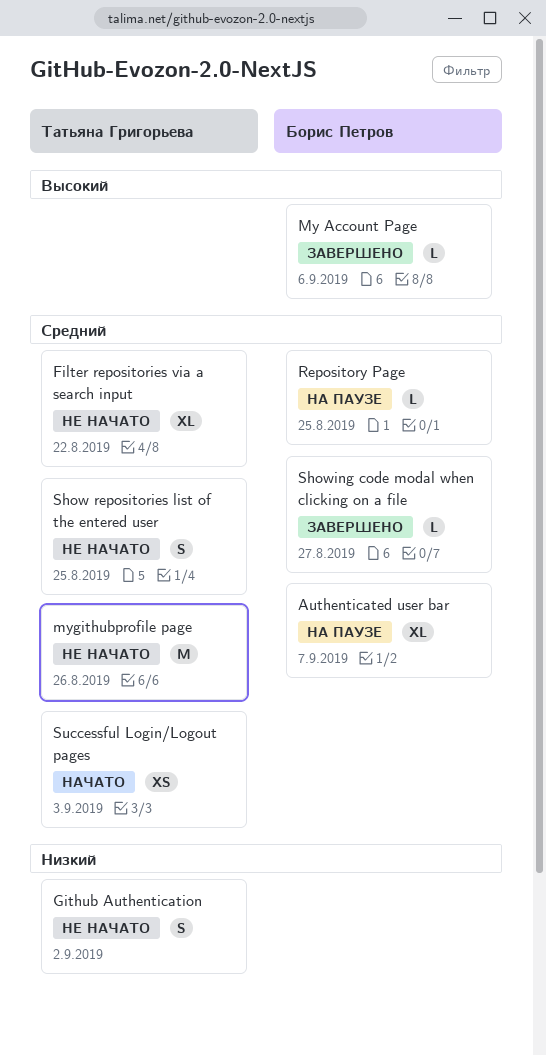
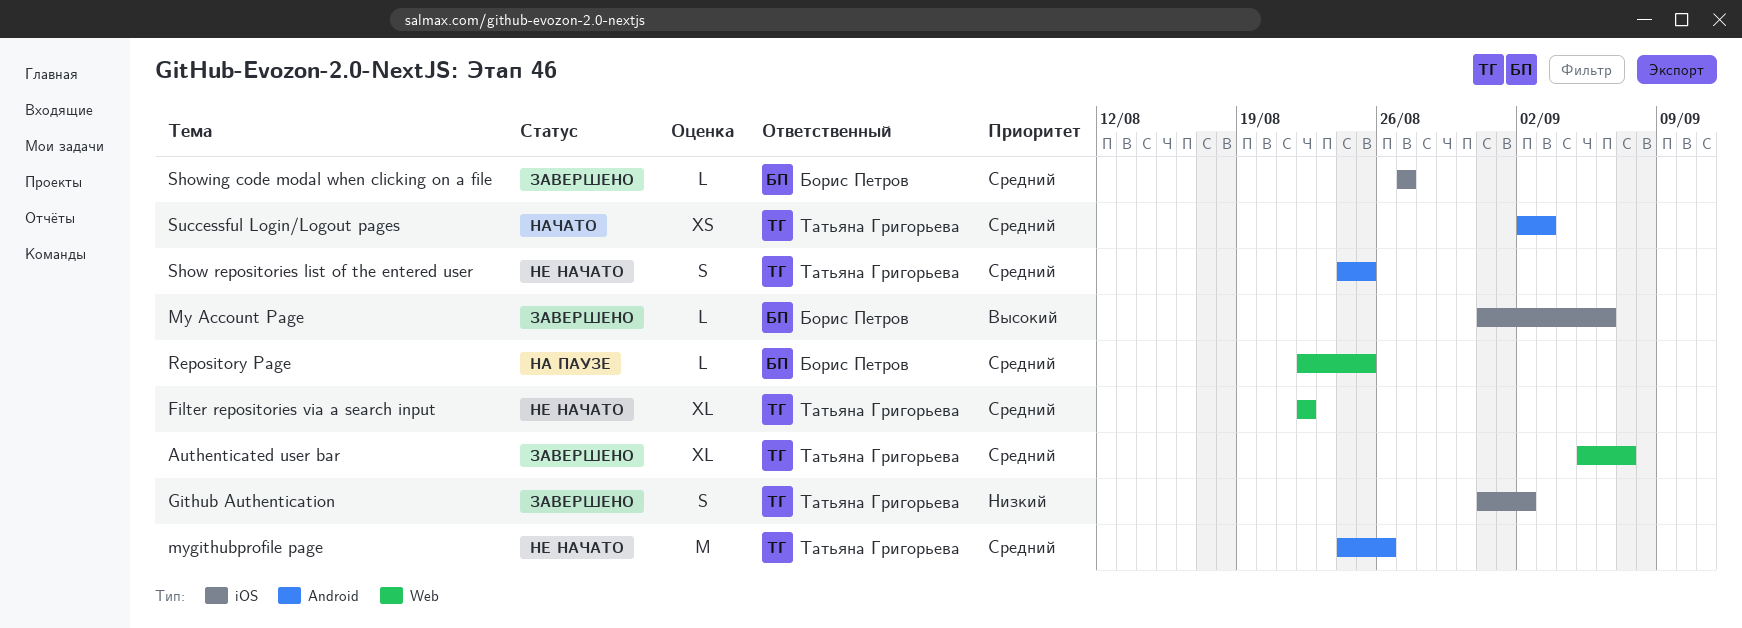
Authenticated user bar, status: На паузе -> Завершено
Authenticated user bar, owner: Борис Петров -> Татьяна Григорьева
Github Authentication, status: Не начато -> Завершено

